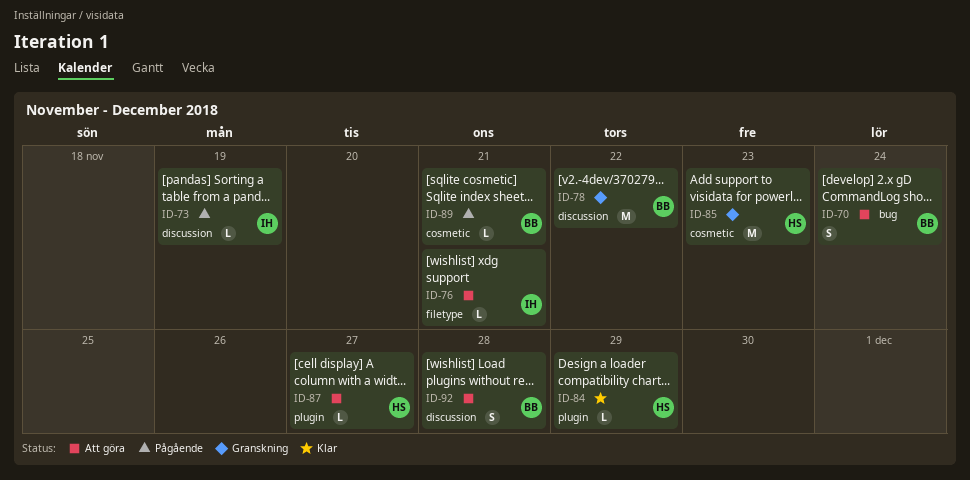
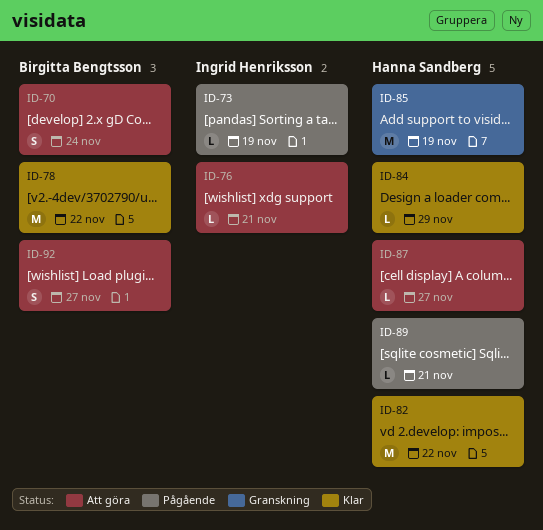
ID-78, status: Granskning -> Klar
ID-82: none -> present
ID-85, due: Nov 23 -> Nov 19
ID-89, owner: Birgitta Bengtsson -> Hanna Sandberg
ID-92, due: Nov 28 -> Nov 27

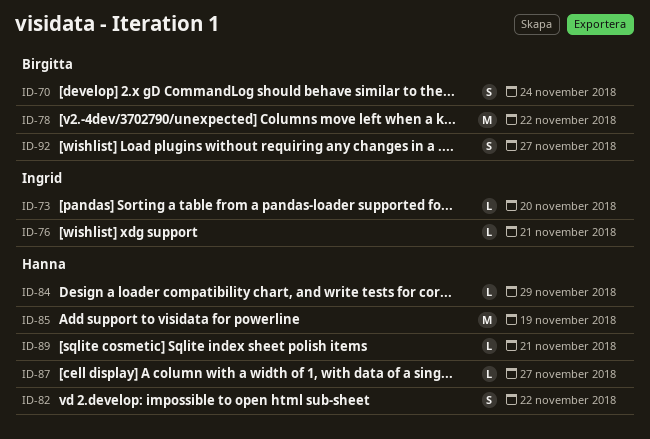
ID-73, due: Nov 19 -> Nov 20
ID-82, estimate: M -> S

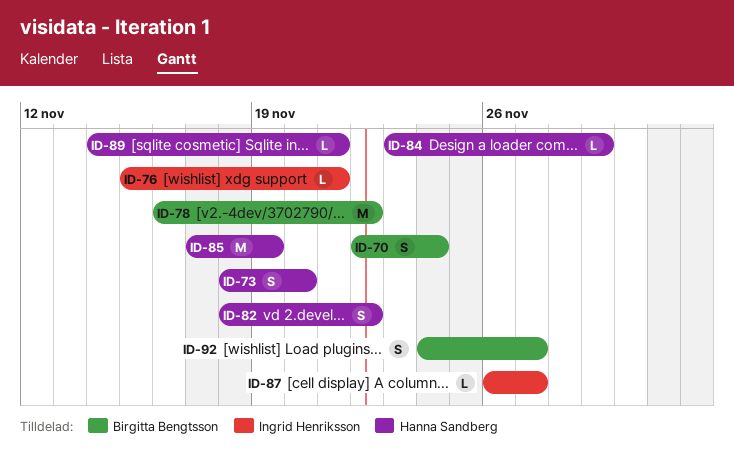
ID-73, owner: Ingrid Henriksson -> Hanna Sandberg
ID-73, estimate: L -> S
ID-87, owner: Hanna Sandberg -> Ingrid Henriksson

